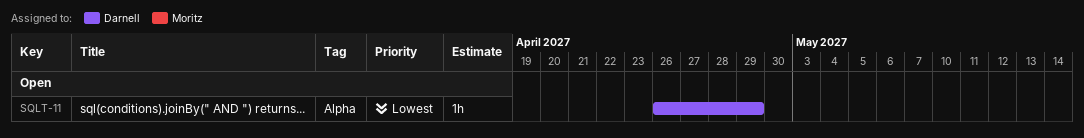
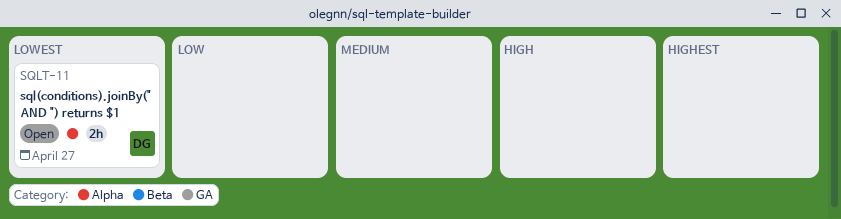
SQLT-11, estimate: 1h -> 2h
SQLT-11, due: Apr 29 -> Apr 27

